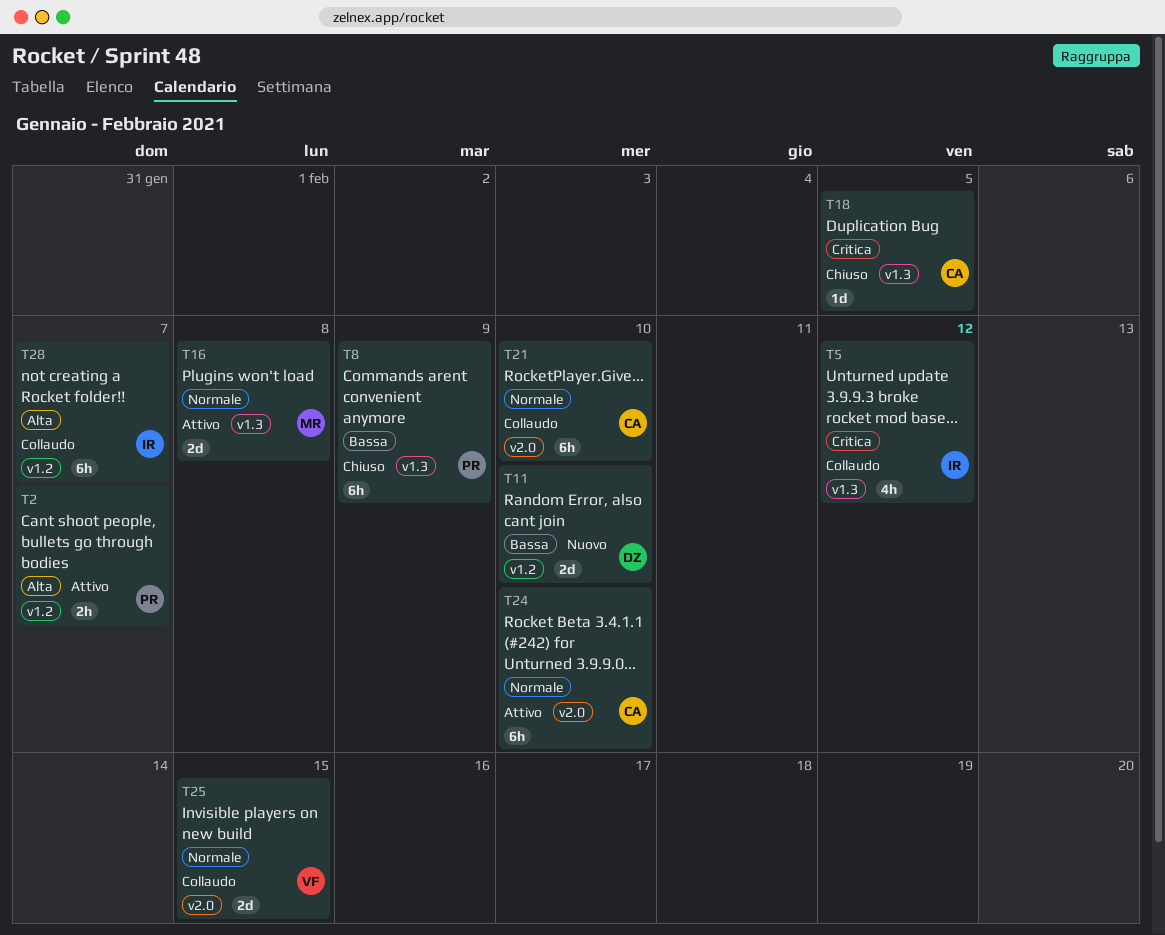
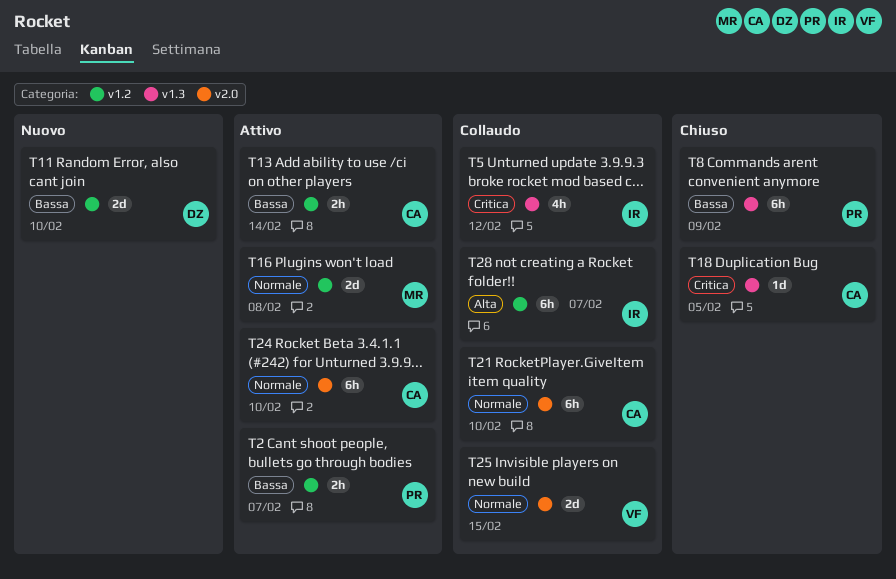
T2, priority: Alta -> Bassa
T13: none -> present
T16, label: v1.3 -> v1.2

